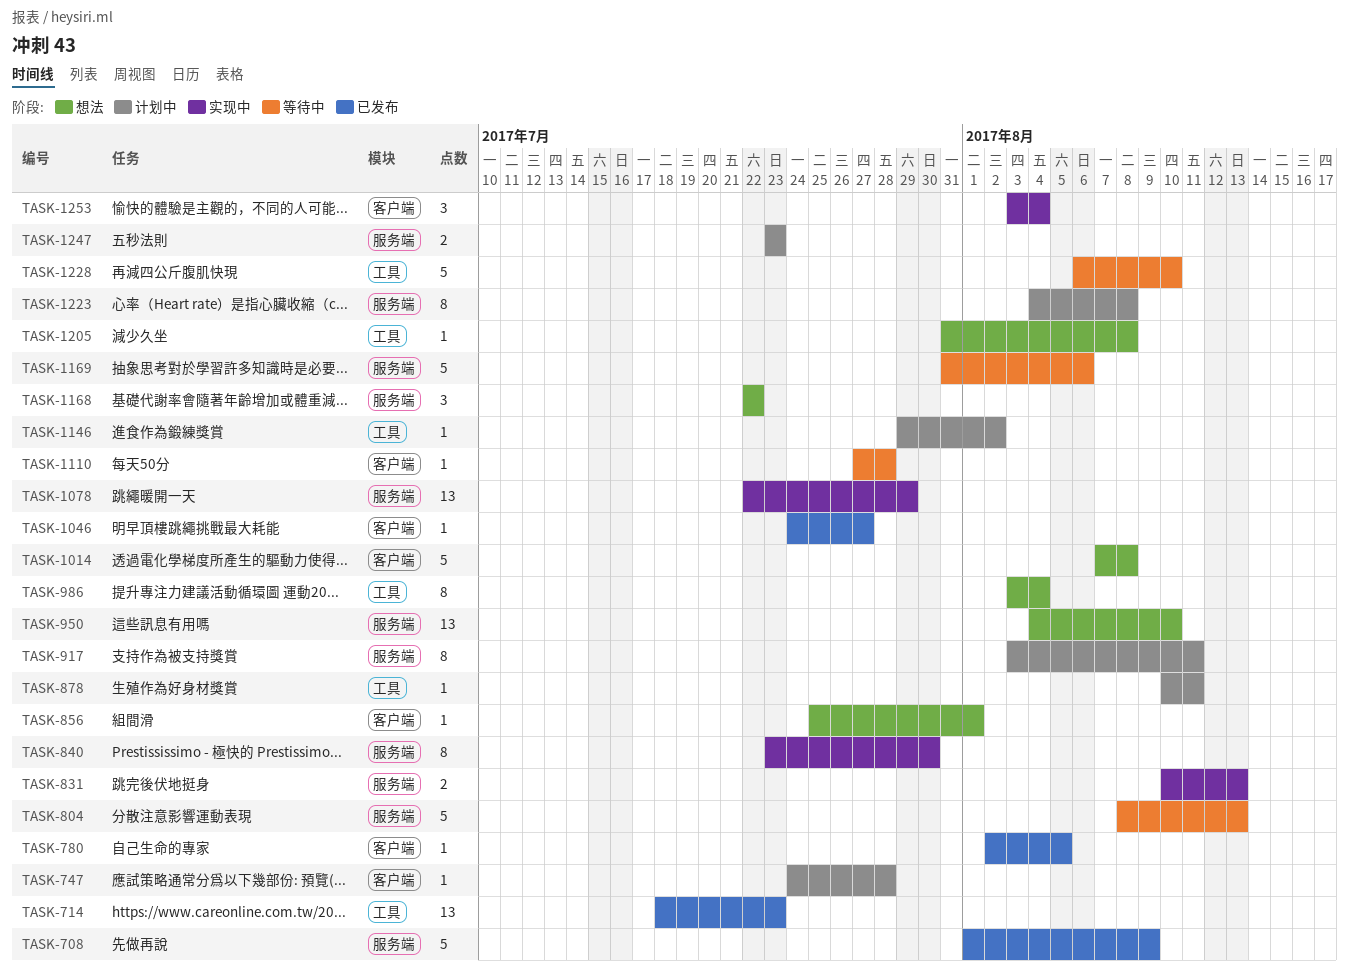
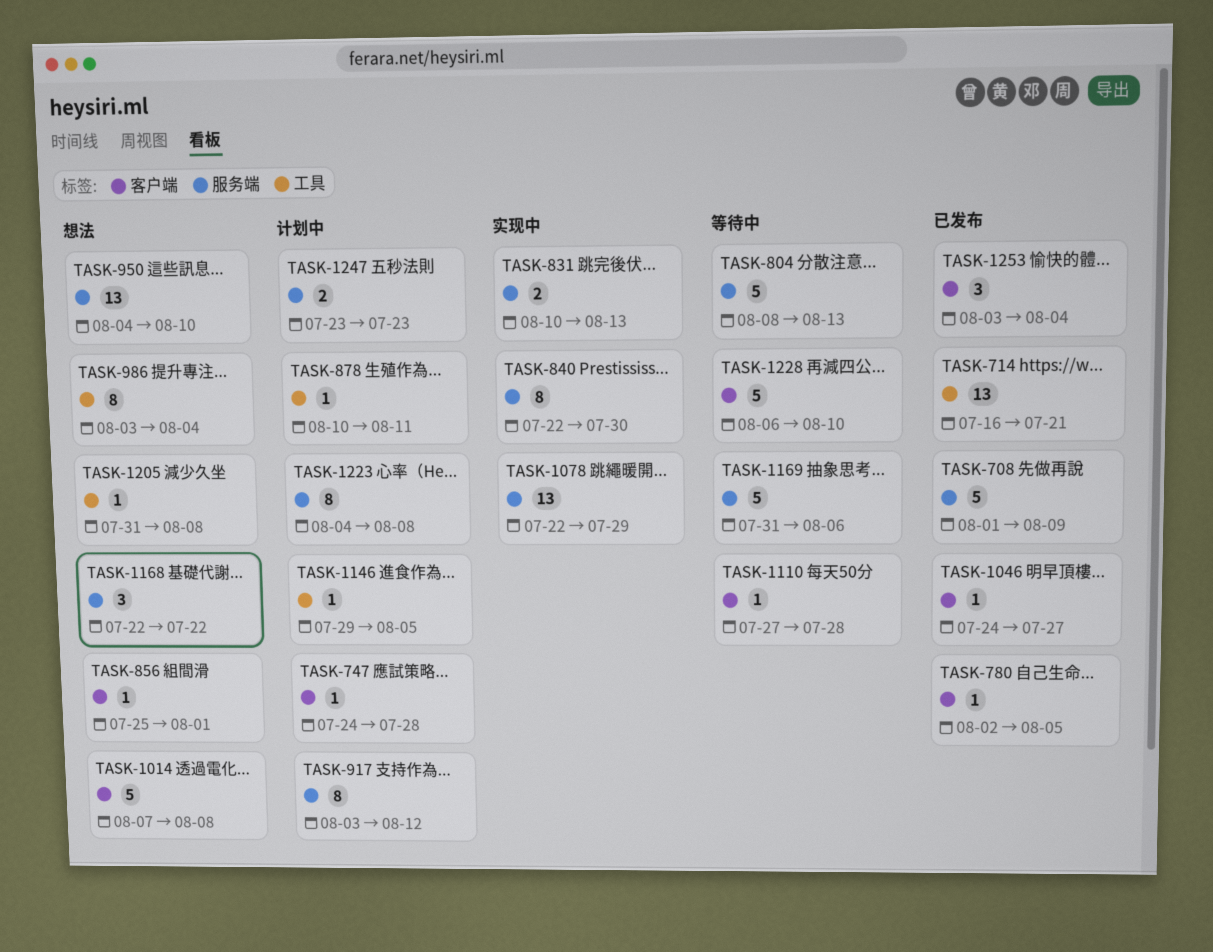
TASK-714, start: Jul 18 -> Jul 16
TASK-714, due: Jul 23 -> Jul 21
TASK-840, start: Jul 23 -> Jul 22
TASK-917, due: Aug 11 -> Aug 12
TASK-1146, due: Aug 2 -> Aug 5
TASK-1228, label: 工具 -> 客户端
TASK-1253, status: 实现中 -> 已发布

